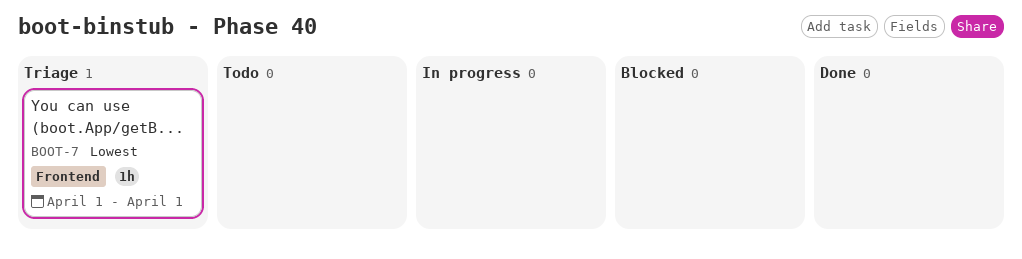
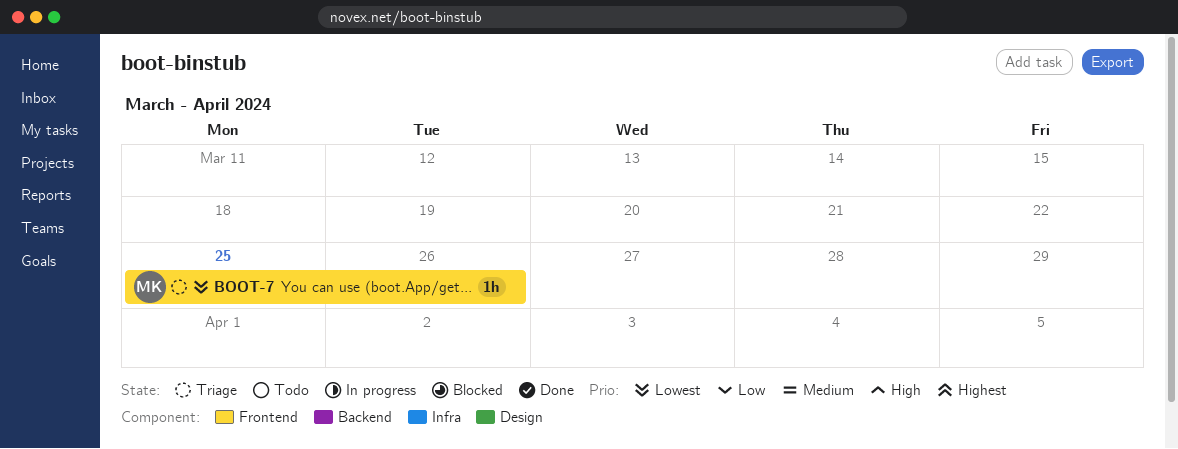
BOOT-7, start: Apr 1 -> Mar 25
BOOT-7, due: Apr 1 -> Mar 26

